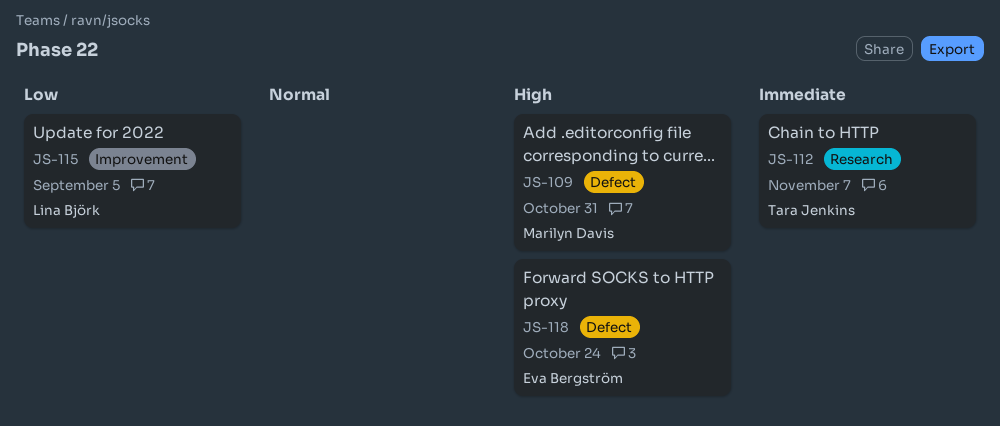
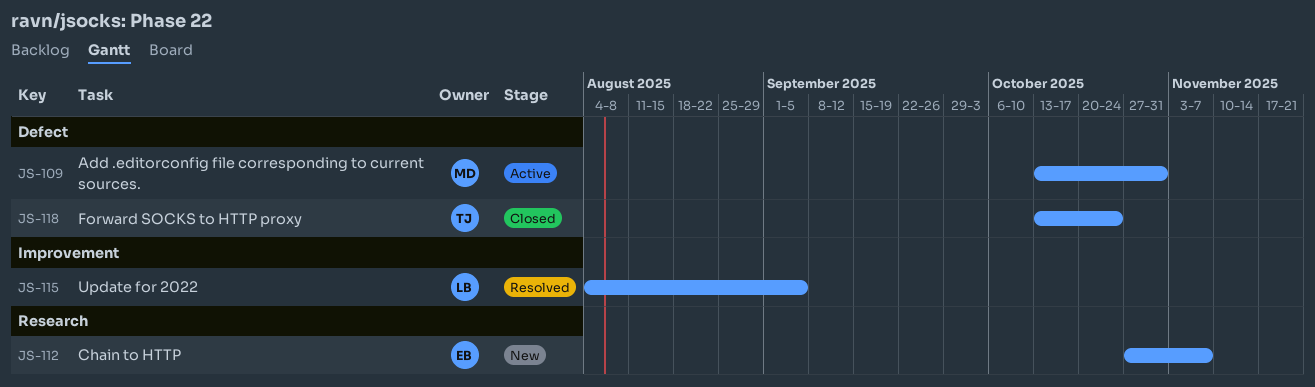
JS-112, owner: Tara Jenkins -> Eva Bergström
JS-118, owner: Eva Bergström -> Tara Jenkins

